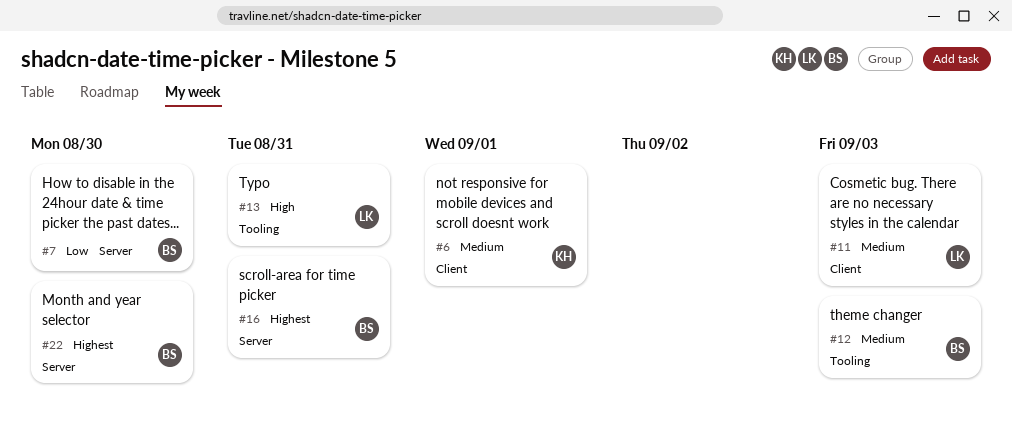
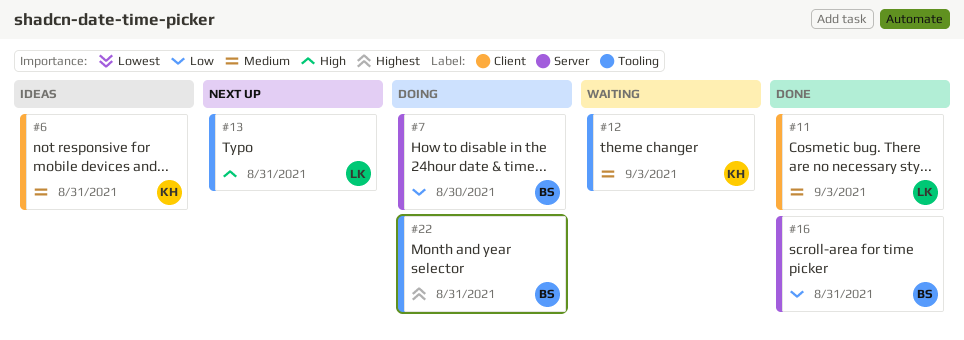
#6, due: Sep 1 -> Aug 31
#12, owner: BS -> KH
#16, priority: Highest -> Low
#22, label: Server -> Tooling
#22, due: Aug 30 -> Aug 31

